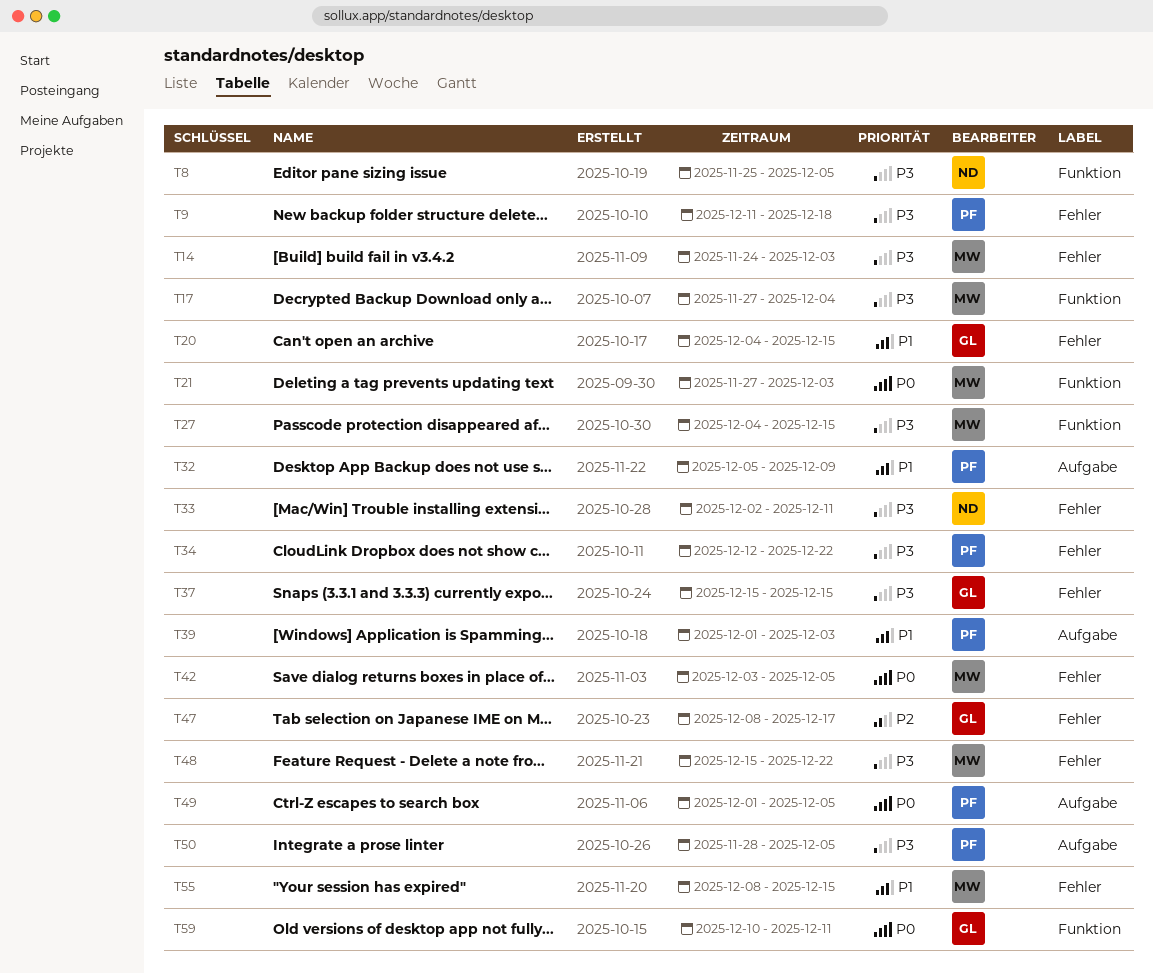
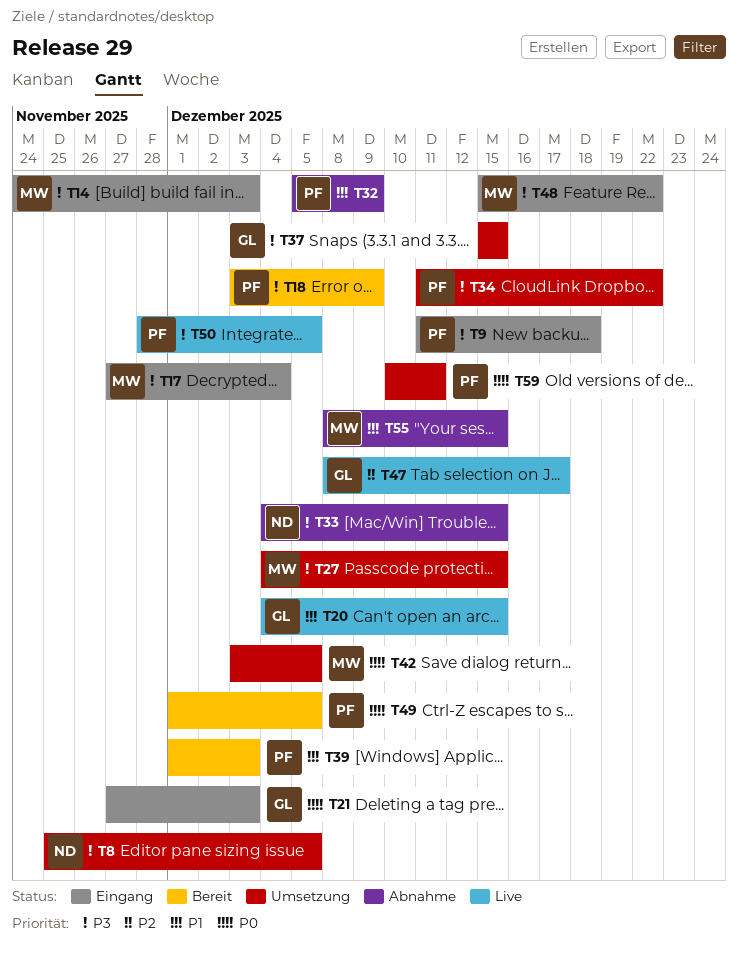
T18: none -> present
T21, owner: MW -> GL
T33, start: Dec 2 -> Dec 4
T33, due: Dec 11 -> Dec 15
T34, start: Dec 12 -> Dec 11
T59, owner: GL -> PF

